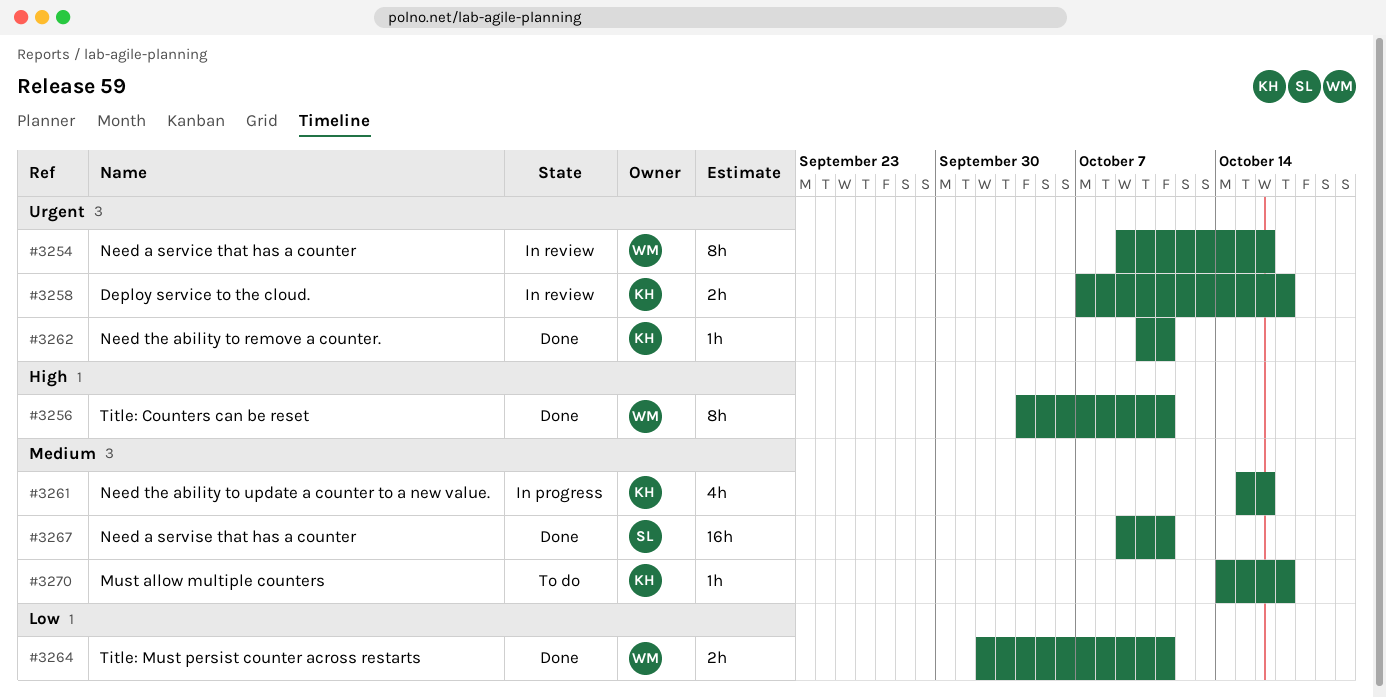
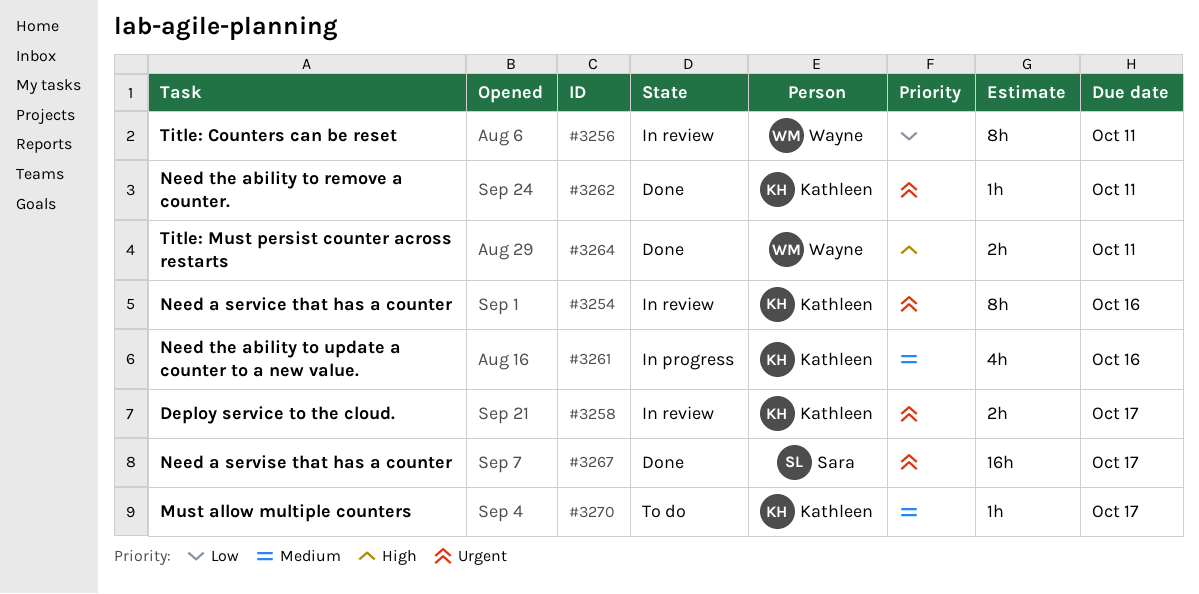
#3254, owner: Wayne -> Kathleen
#3256, status: Done -> In review
#3256, priority: High -> Low
#3264, priority: Low -> High
#3267, priority: Medium -> Urgent
#3267, due: Oct 11 -> Oct 17

